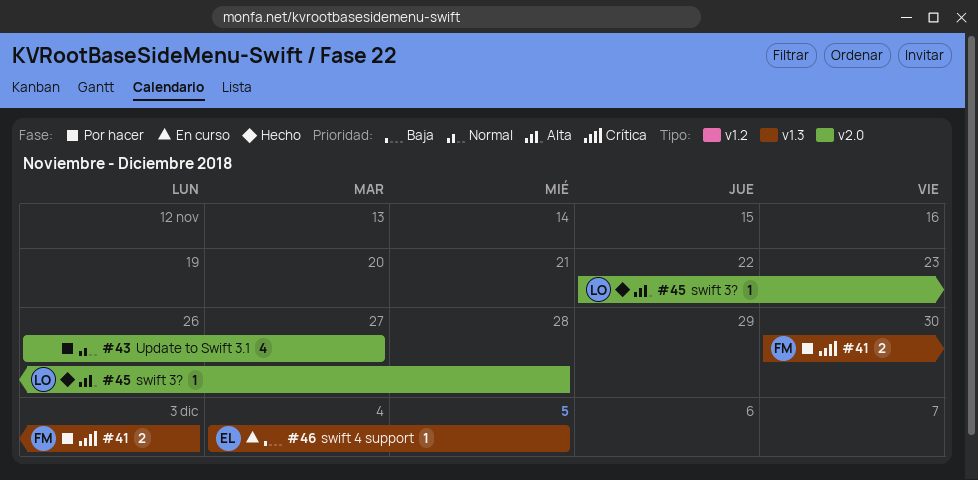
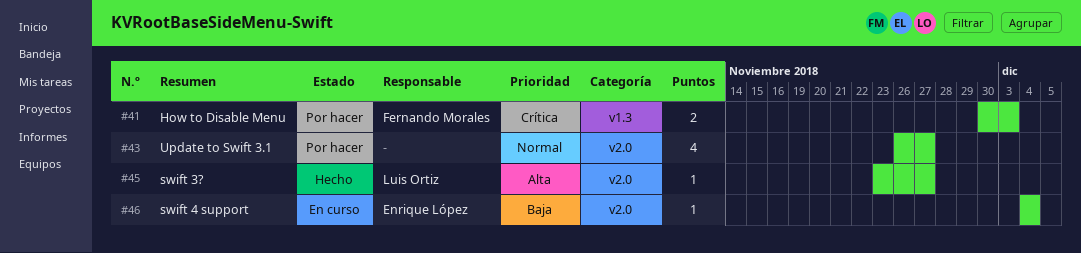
#45, start: Nov 22 -> Nov 23
#45, due: Nov 28 -> Nov 27
#46, label: v1.3 -> v2.0
#46, due: Dec 5 -> Dec 4

